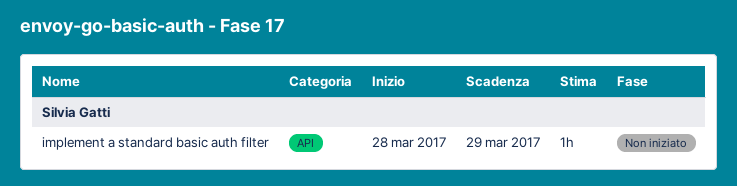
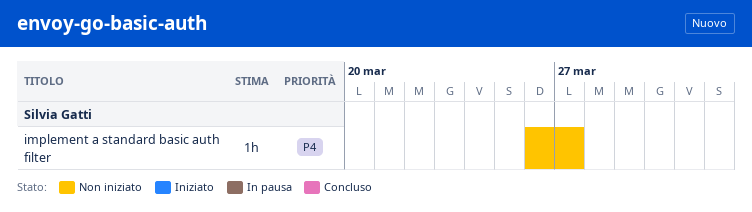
implement a standard basic auth filter, start: Mar 28 -> Mar 26
implement a standard basic auth filter, due: Mar 29 -> Mar 27

